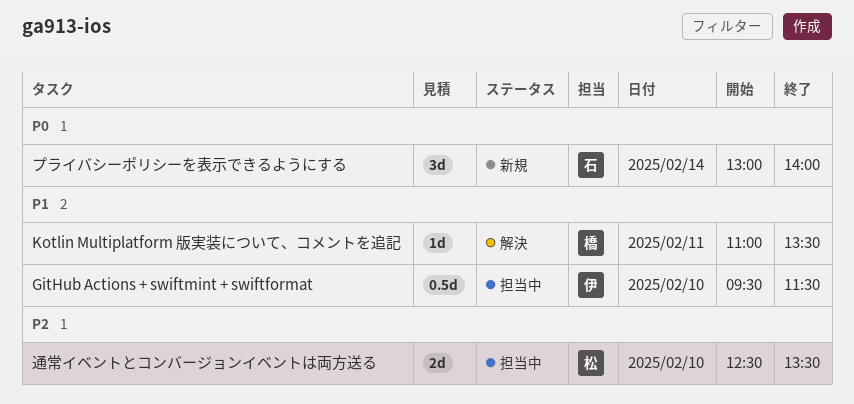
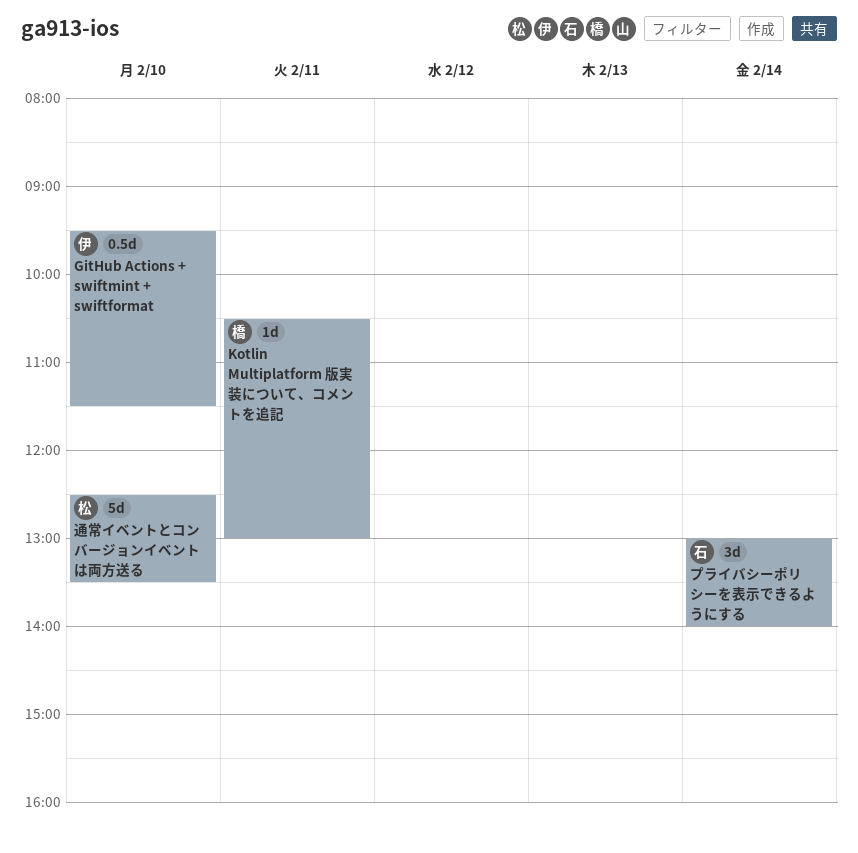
Kotlin Multiplatform 版実装について、コメントを追記, begins: 11:00 -> 10:30
Kotlin Multiplatform 版実装について、コメントを追記, ends: 13:30 -> 13:00
通常イベントとコンバージョンイベントは両方送る, estimate: 2d -> 5d

